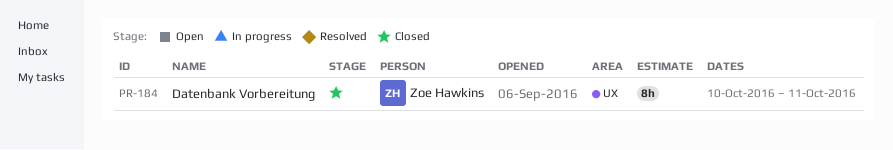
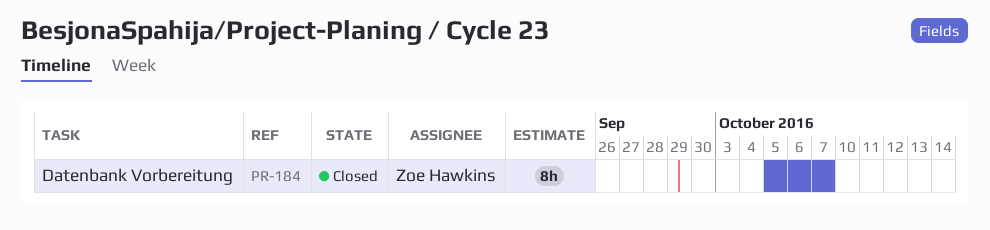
PR-184, start: Oct 10 -> Oct 5
PR-184, due: Oct 11 -> Oct 7

